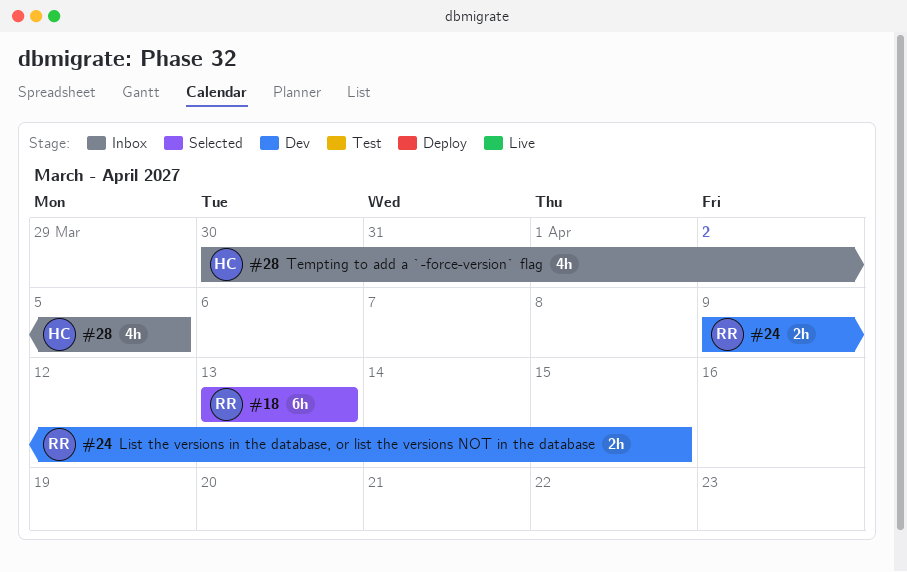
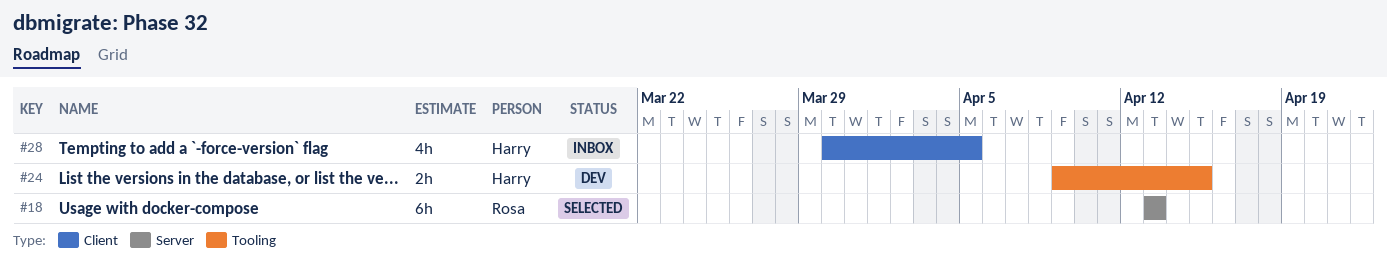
#24, owner: Rosa -> Harry

